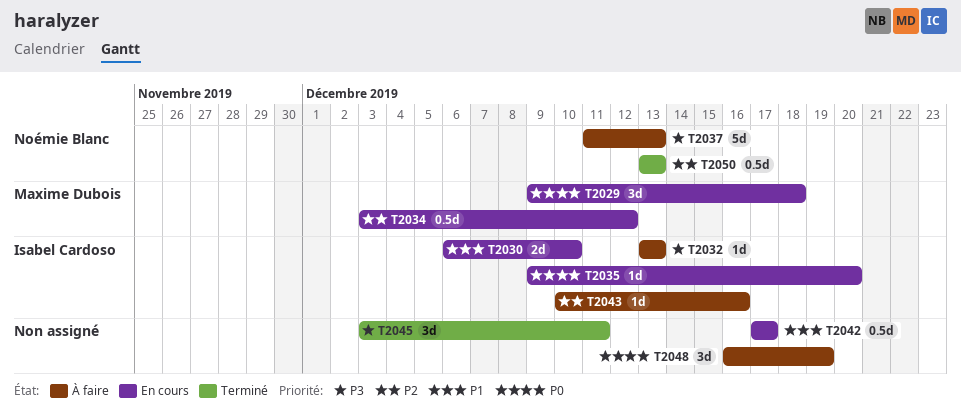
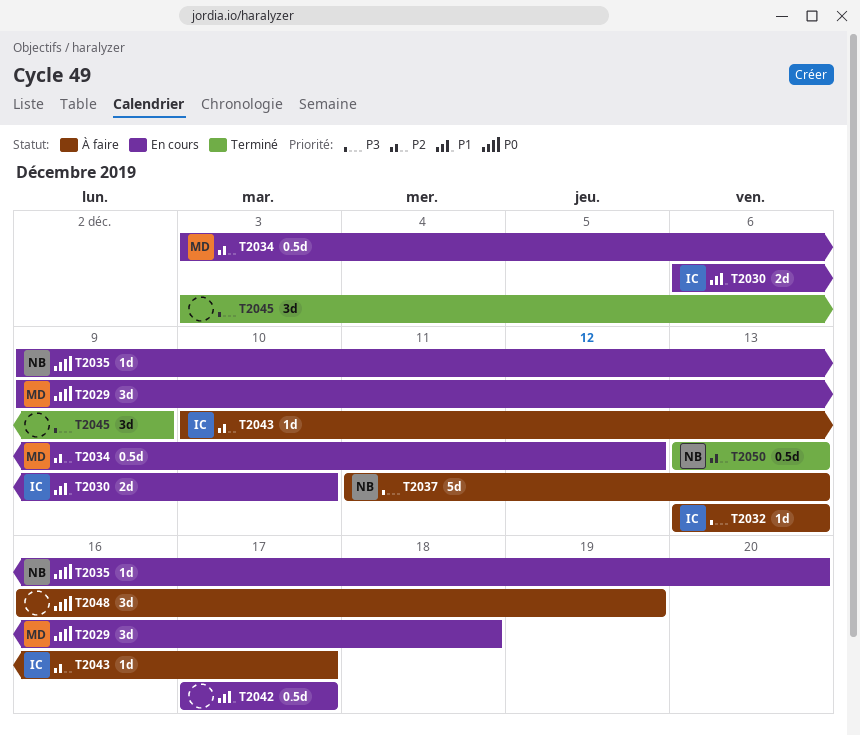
T2035, owner: Isabel Cardoso -> Noémie Blanc
T2043, due: Dec 16 -> Dec 17
T2045, due: Dec 11 -> Dec 9

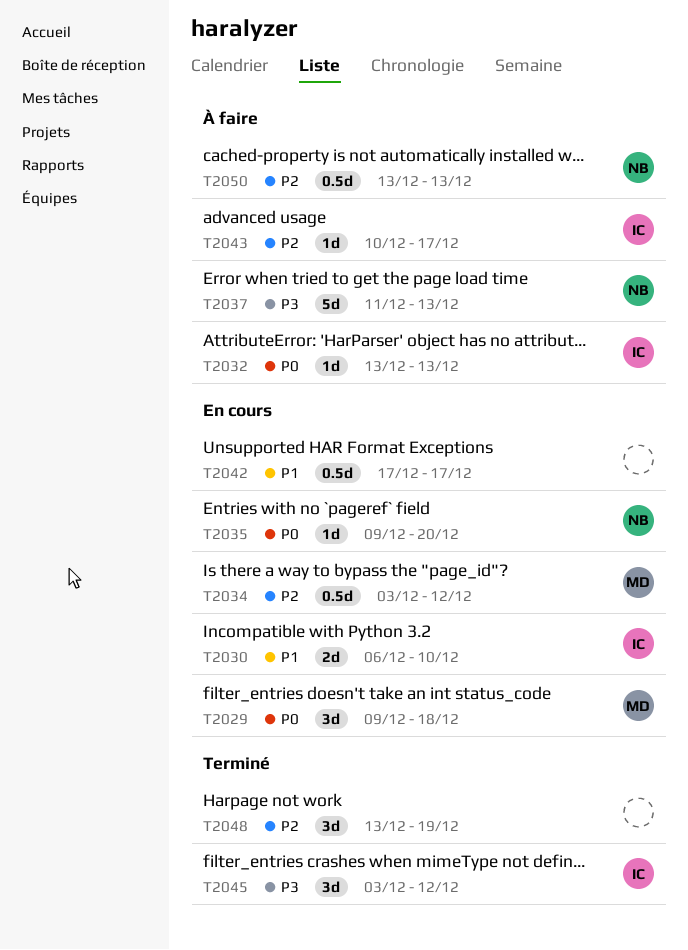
T2032, priority: P3 -> P0
T2045, owner: none -> IC
T2045, due: Dec 9 -> Dec 12
T2048, status: À faire -> Terminé
T2048, priority: P0 -> P2
T2048, start: Dec 16 -> Dec 13
T2050, status: Terminé -> À faire

